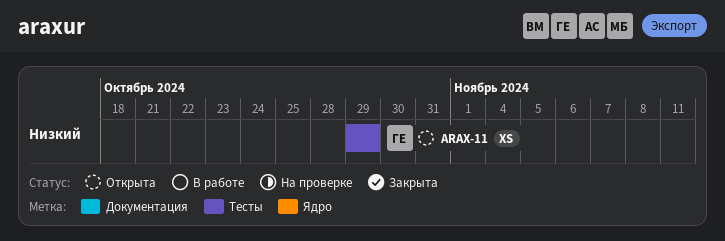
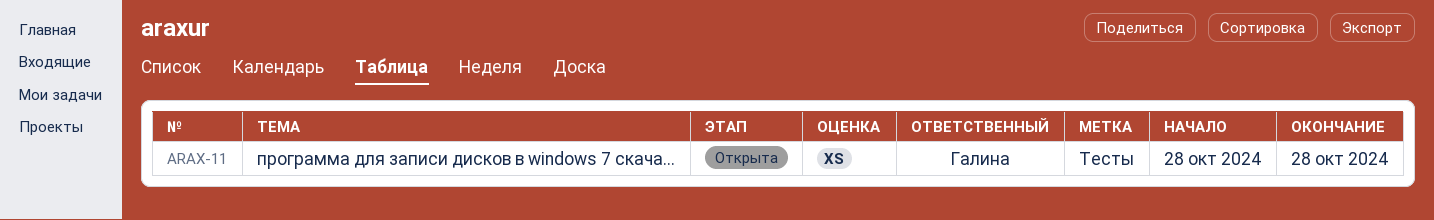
ARAX-11, start: Oct 29 -> Oct 28
ARAX-11, due: Oct 29 -> Oct 28

